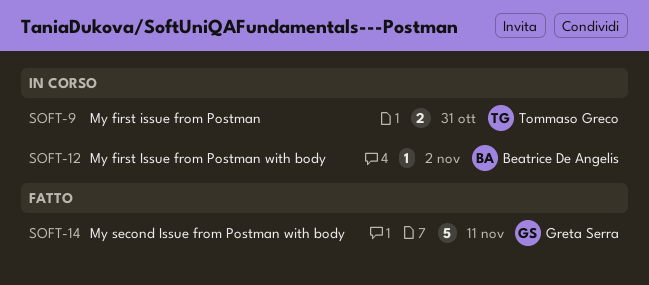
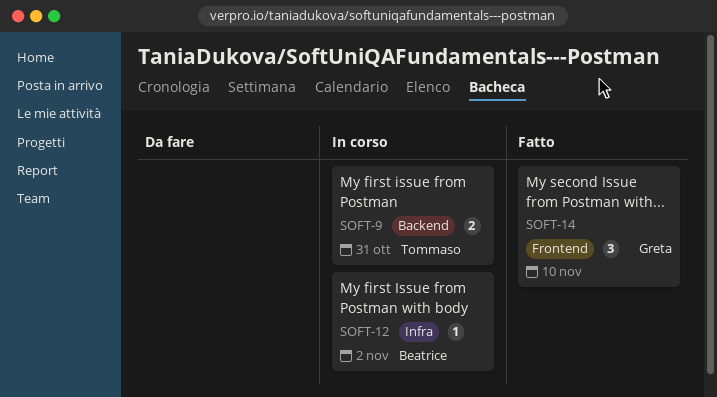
SOFT-14, estimate: 5 -> 3
SOFT-14, due: Nov 11 -> Nov 10

